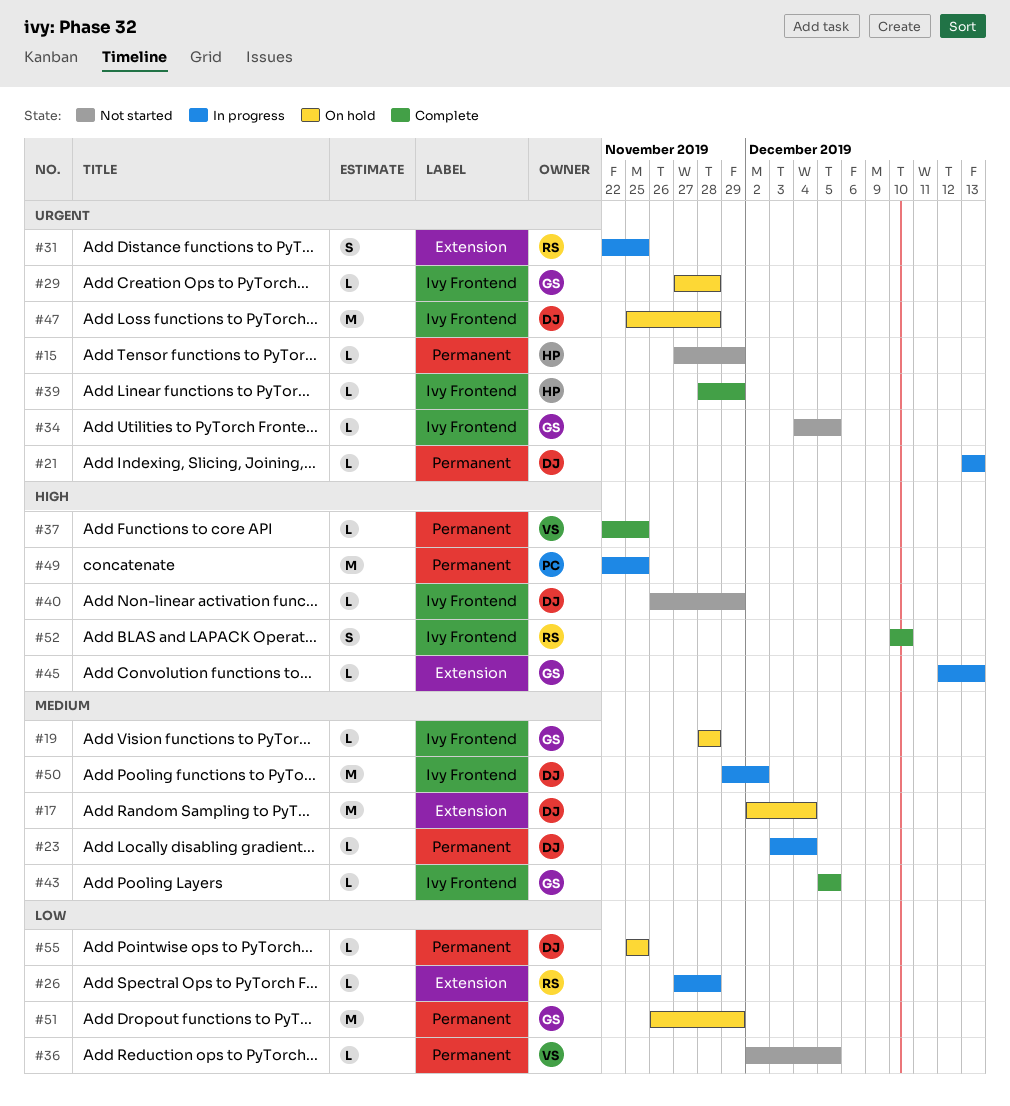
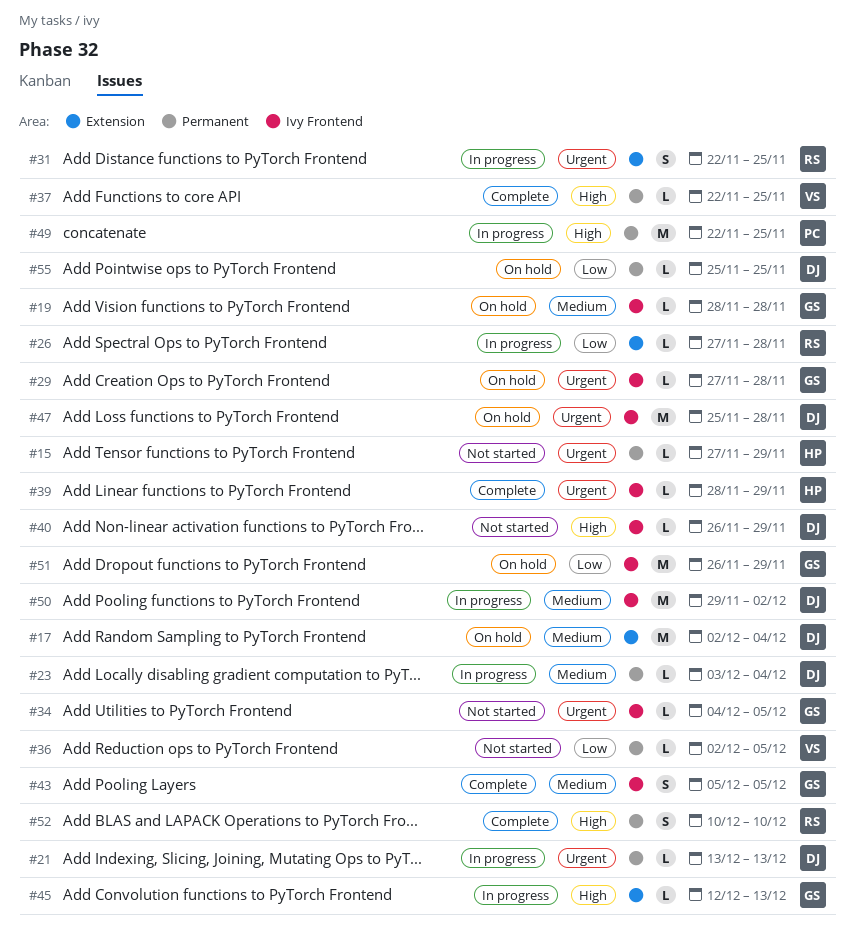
#43, estimate: L -> S
#51, label: Permanent -> Ivy Frontend
#52, label: Ivy Frontend -> Permanent

